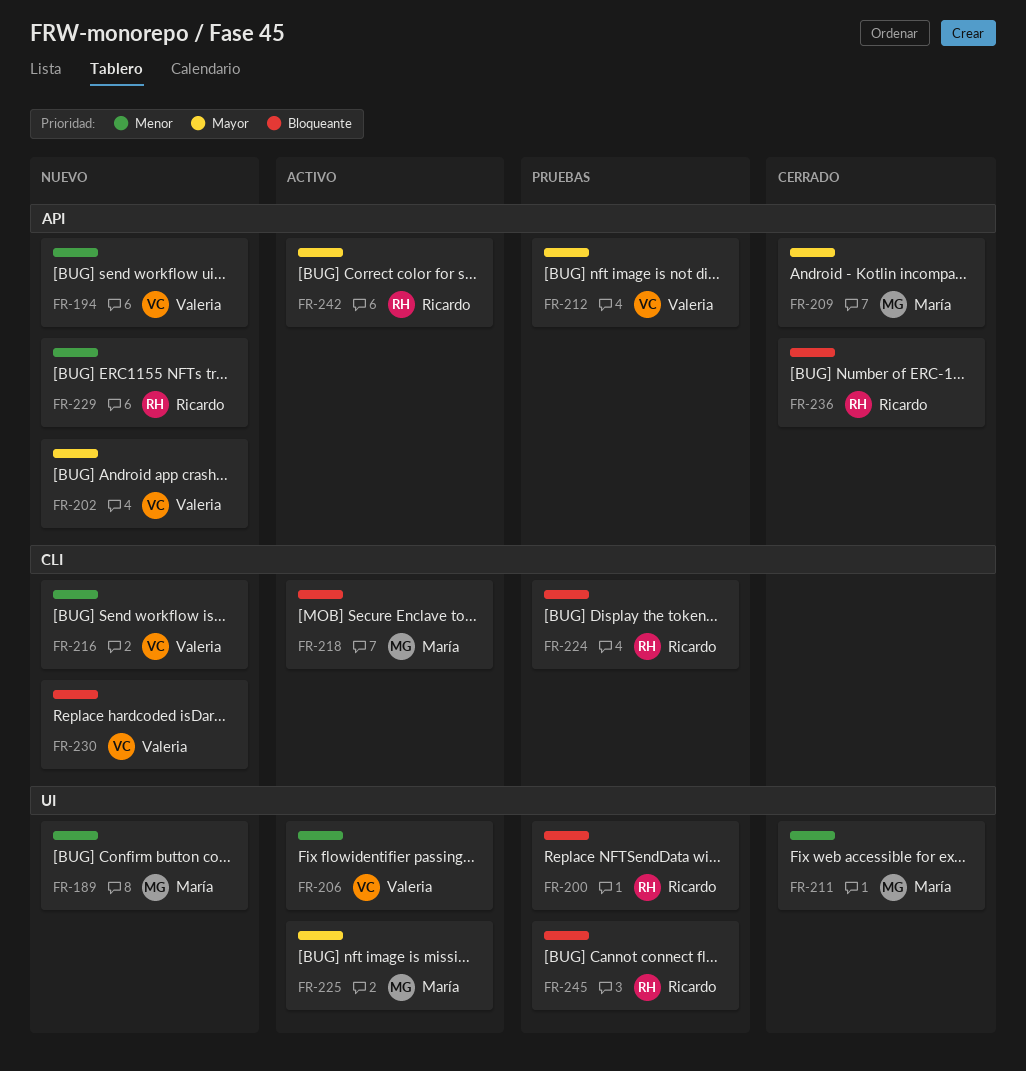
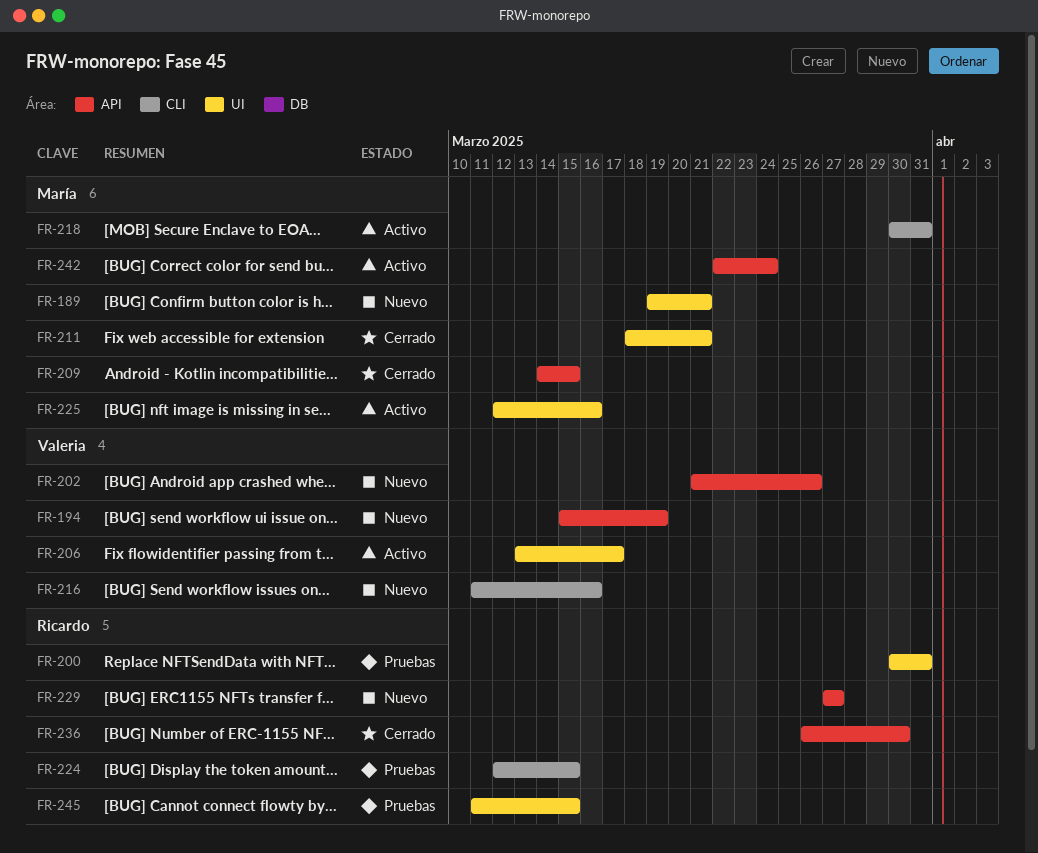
FR-212: present -> none
FR-230: present -> none
FR-242, owner: Ricardo -> María

